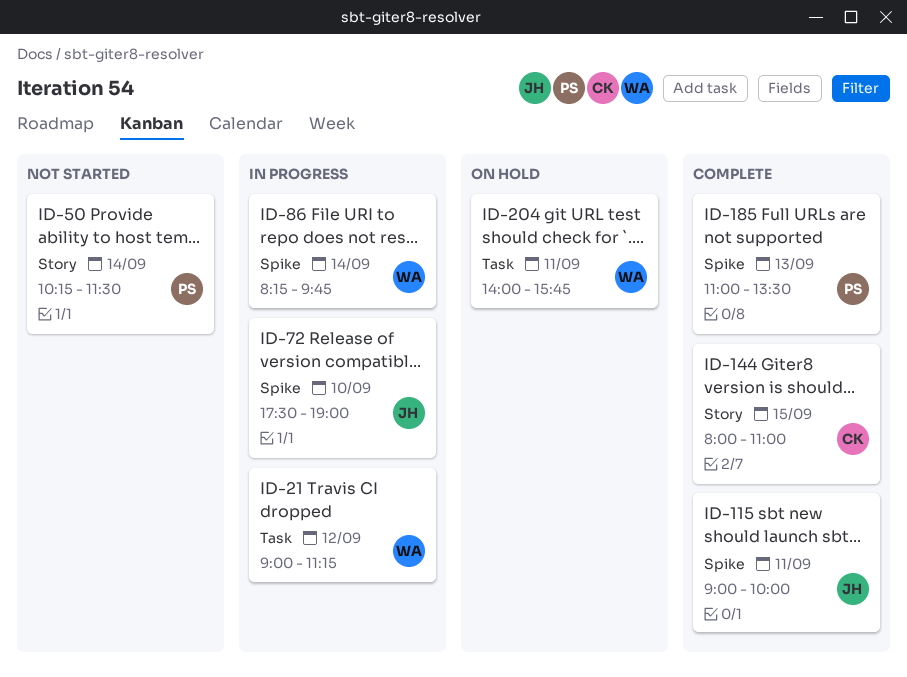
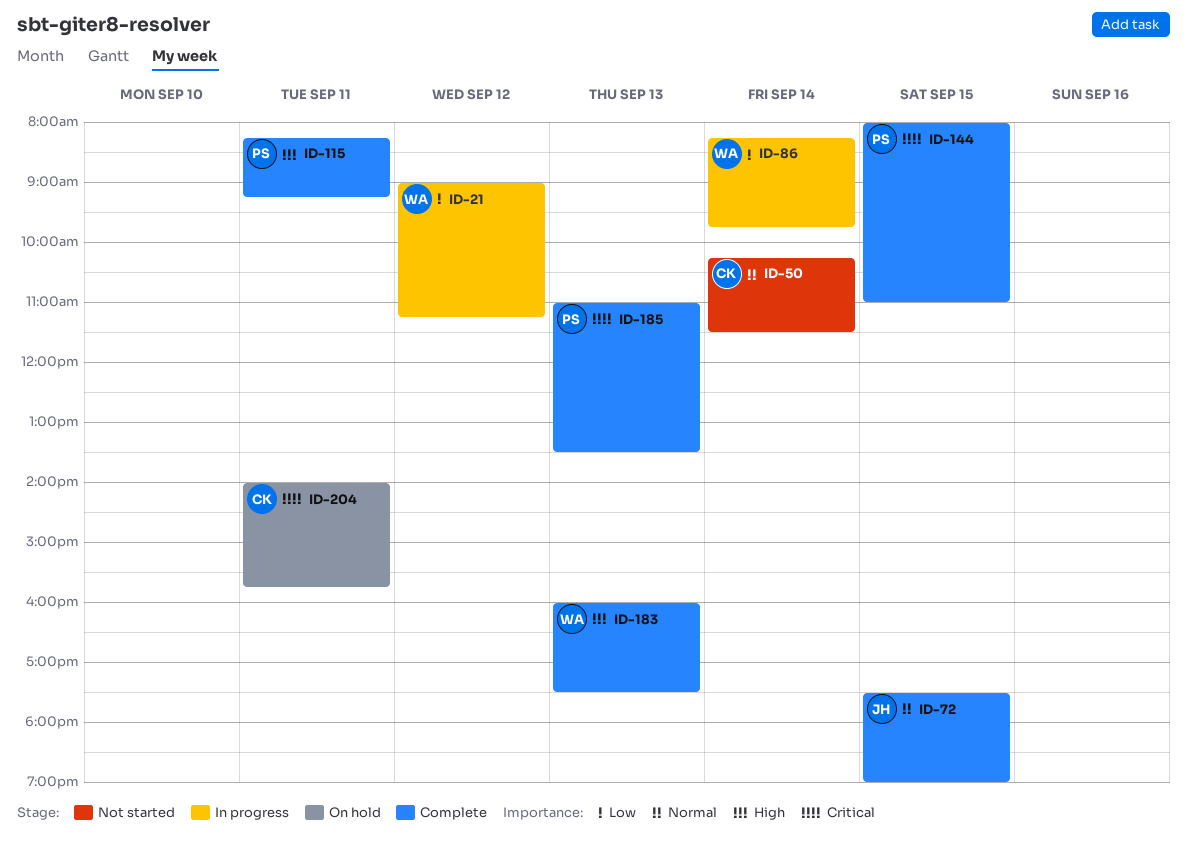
ID-50, owner: PS -> CK
ID-72, status: In progress -> Complete
ID-72, day: Sep 10 -> Sep 15
ID-115, owner: JH -> PS
ID-115, begins: 09:00 -> 08:15
ID-115, ends: 10:00 -> 09:15
ID-144, owner: CK -> PS
ID-183: none -> present
ID-204, owner: WA -> CK

